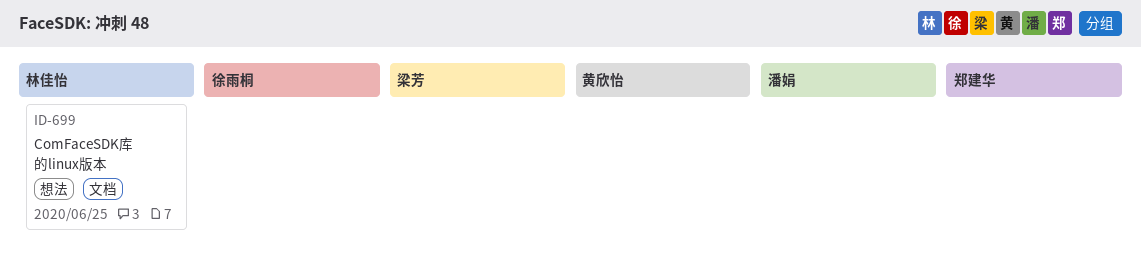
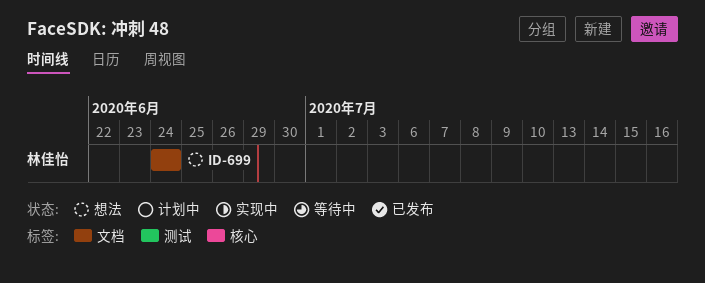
ID-699, due: Jun 25 -> Jun 24

